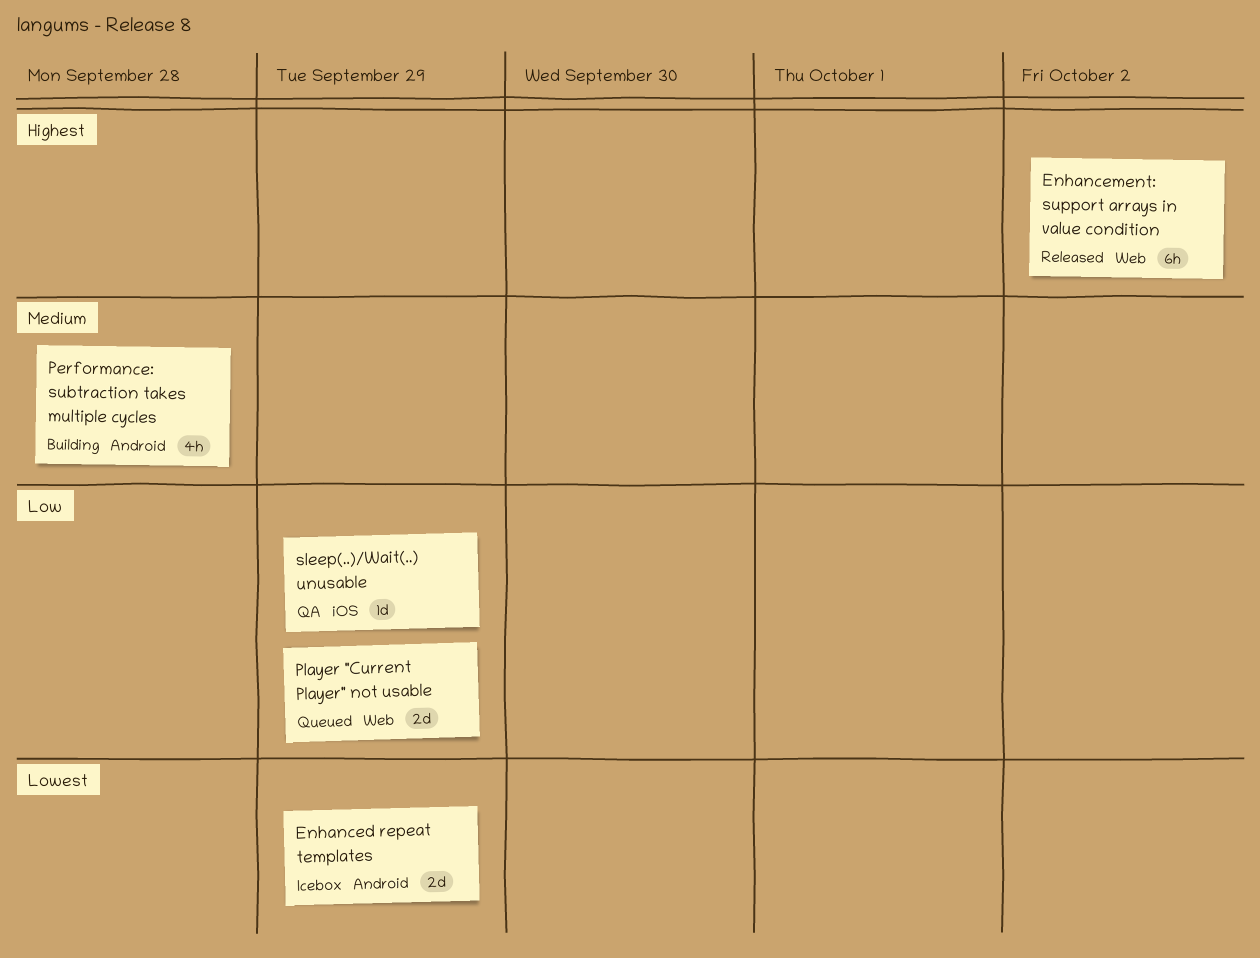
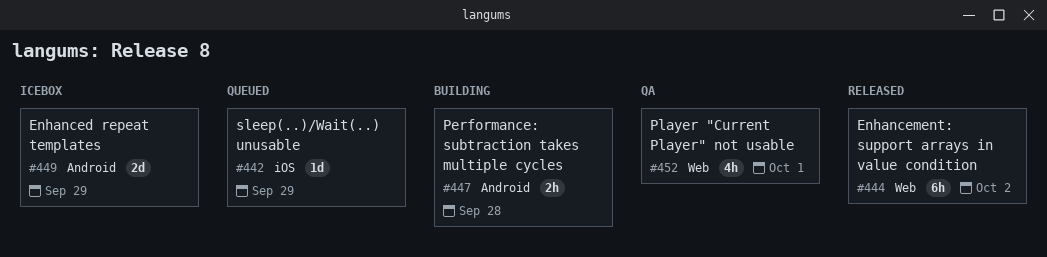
Performance: subtraction takes multiple cycles, estimate: 4h -> 2h
Player "Current Player" not usable, status: Queued -> QA
Player "Current Player" not usable, estimate: 2d -> 4h
Player "Current Player" not usable, due: Sep 29 -> Oct 1
sleep(..)/Wait(..) unusable, status: QA -> Queued

